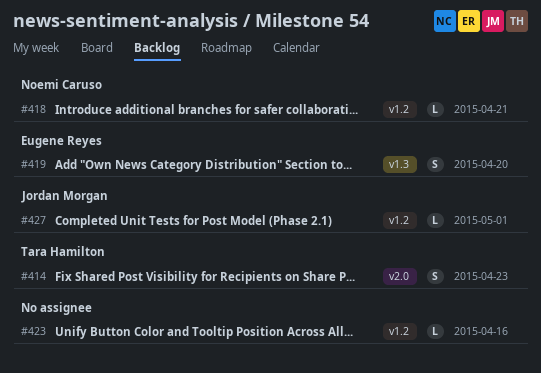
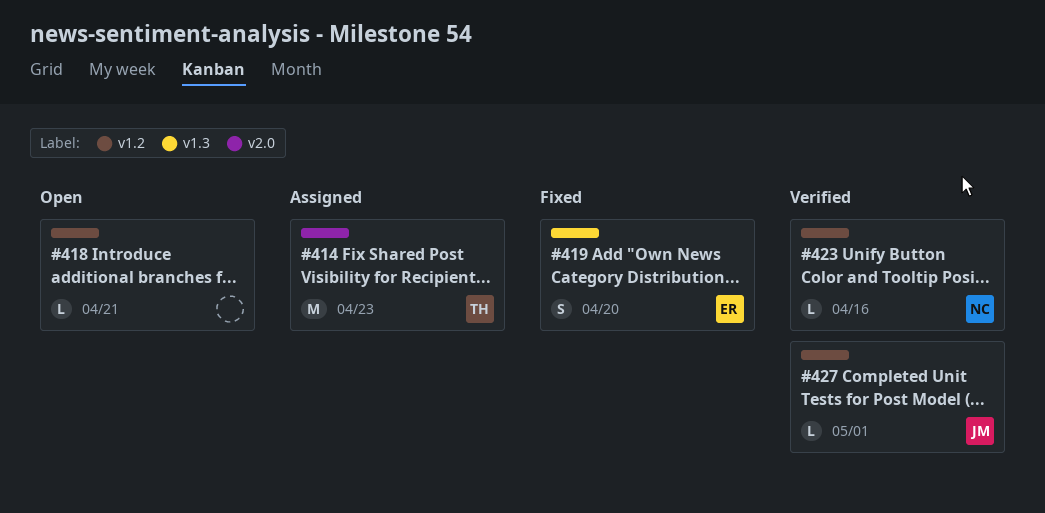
#414, estimate: S -> M
#418, owner: Noemi Caruso -> none
#423, owner: none -> Noemi Caruso

